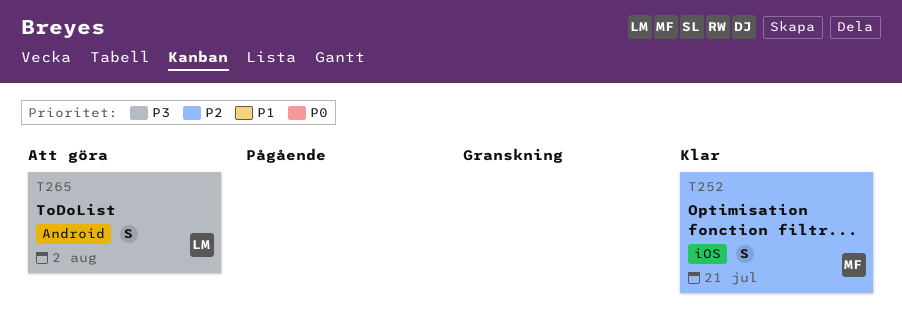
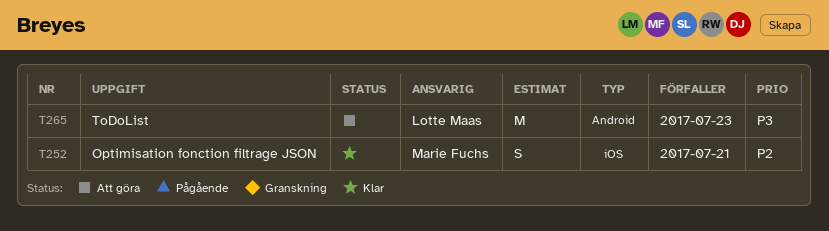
T265, estimate: S -> M
T265, due: Aug 2 -> Jul 23

